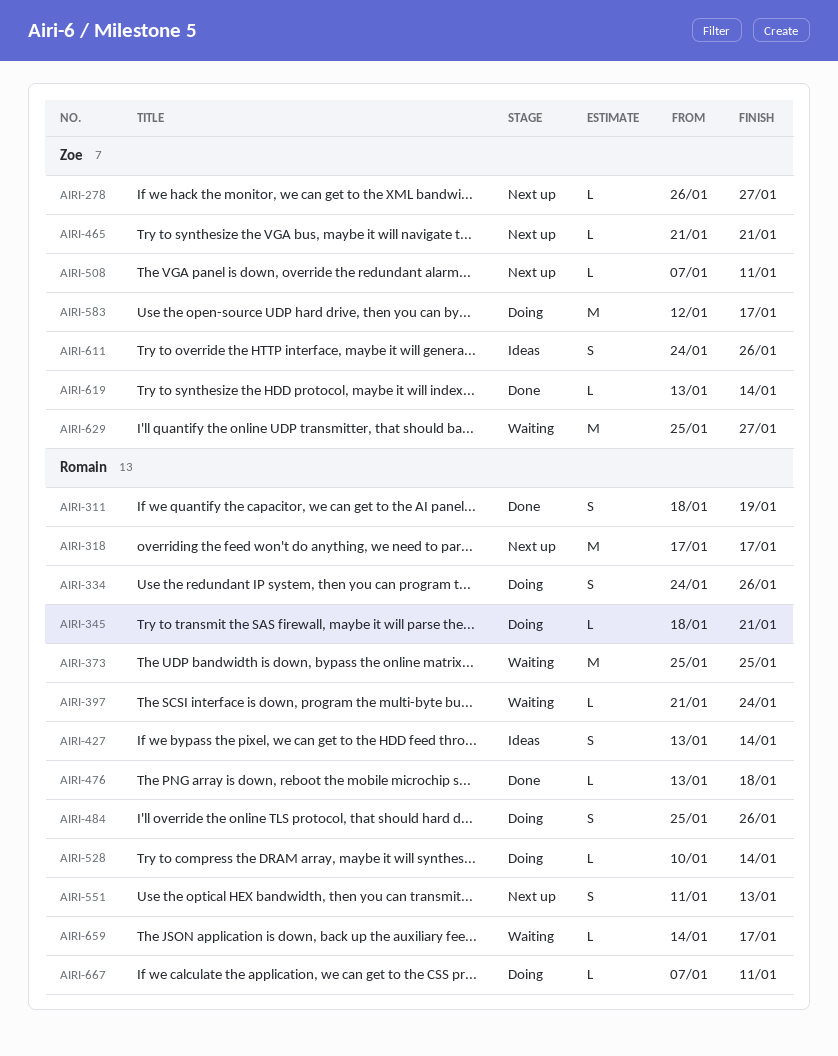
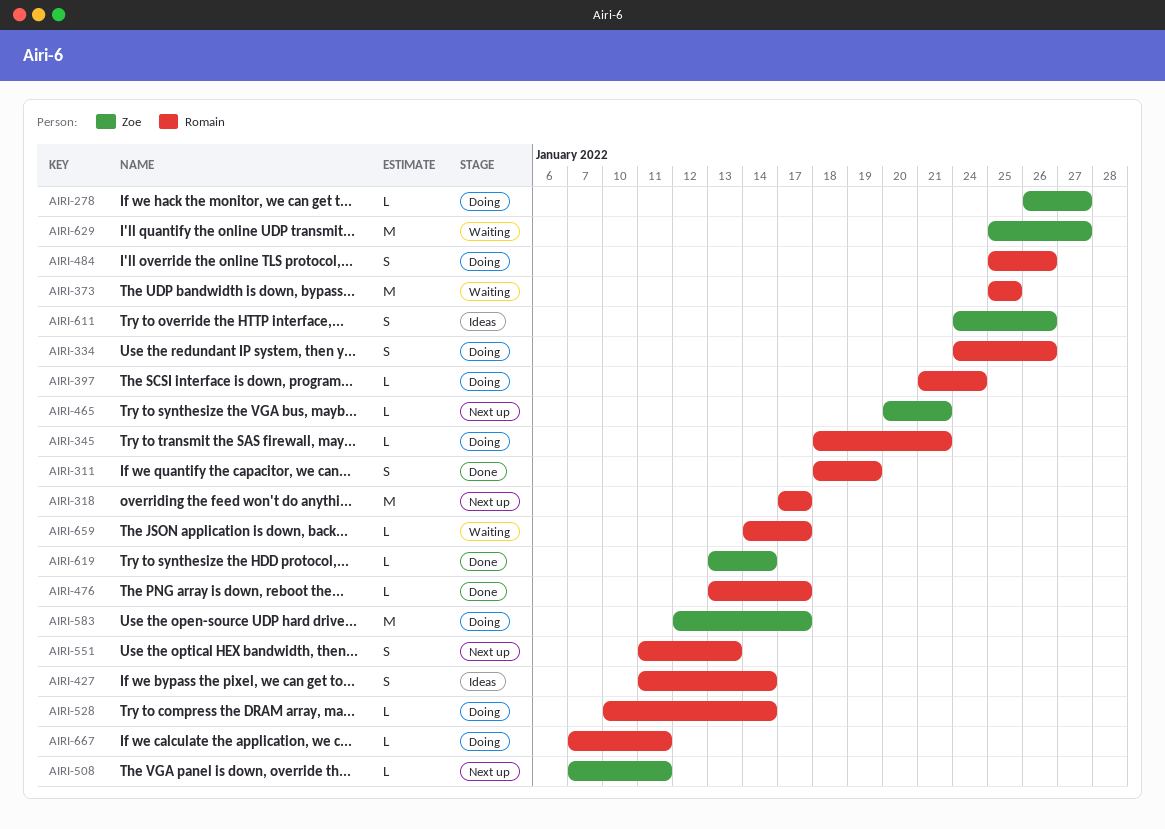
AIRI-278, status: Next up -> Doing
AIRI-397, status: Waiting -> Doing
AIRI-427, start: Jan 13 -> Jan 11
AIRI-465, start: Jan 21 -> Jan 20
AIRI-476, due: Jan 18 -> Jan 17

